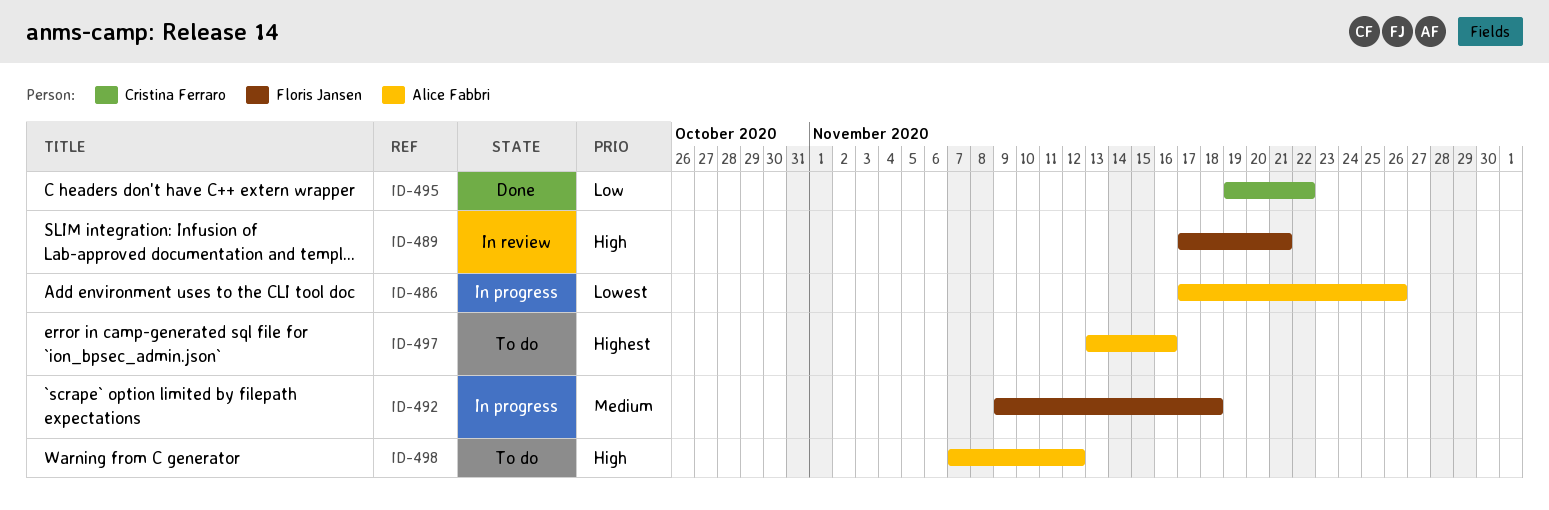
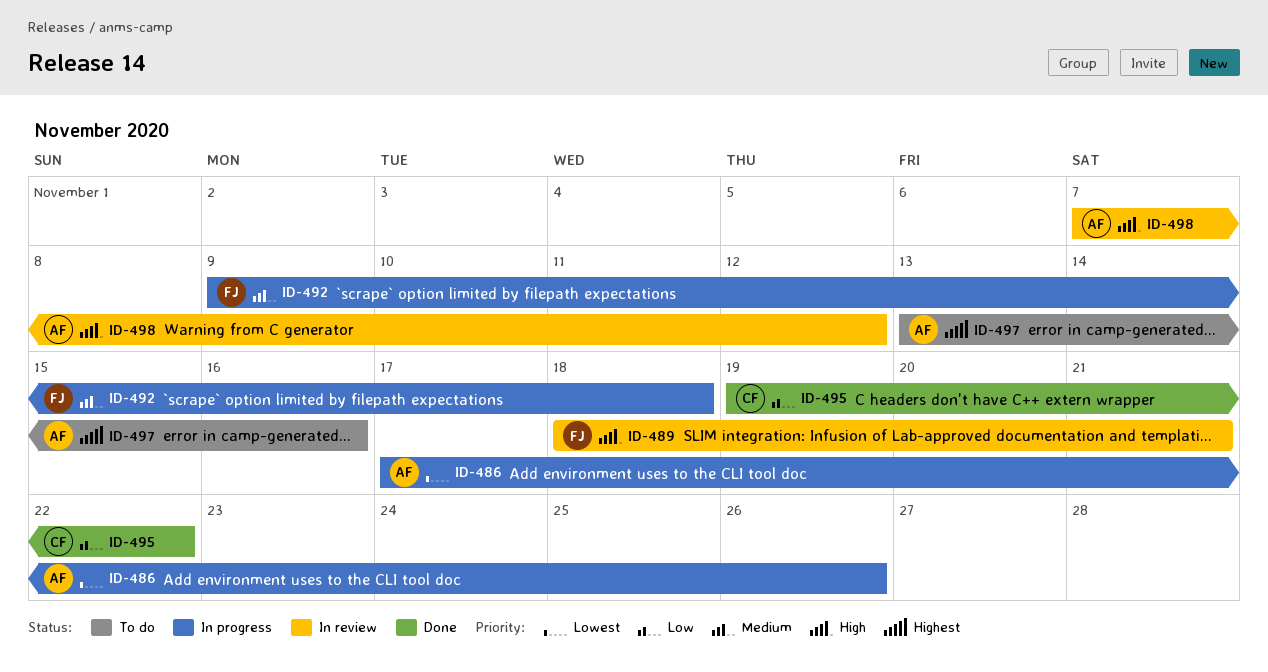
ID-489, start: Nov 17 -> Nov 18
ID-498, status: To do -> In review

